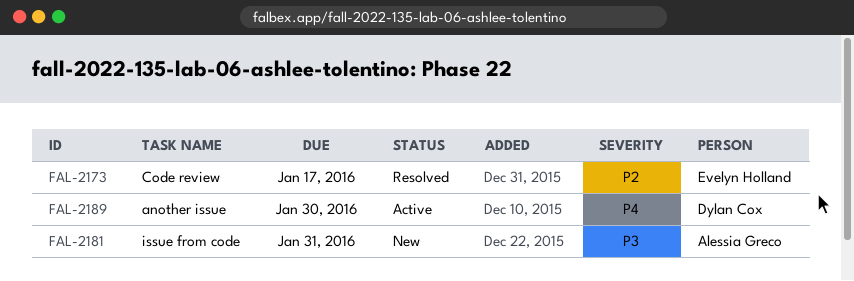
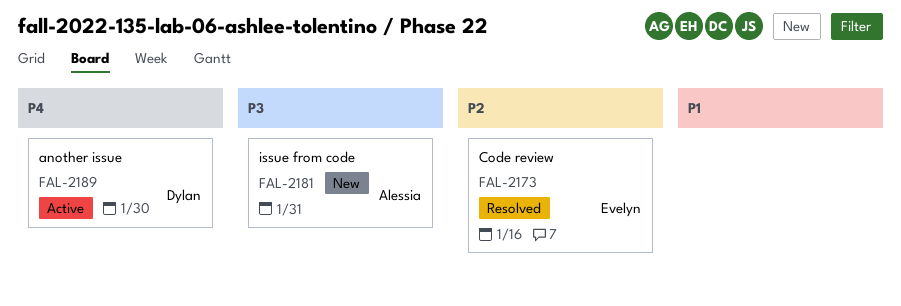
FAL-2173, due: Jan 17 -> Jan 16

